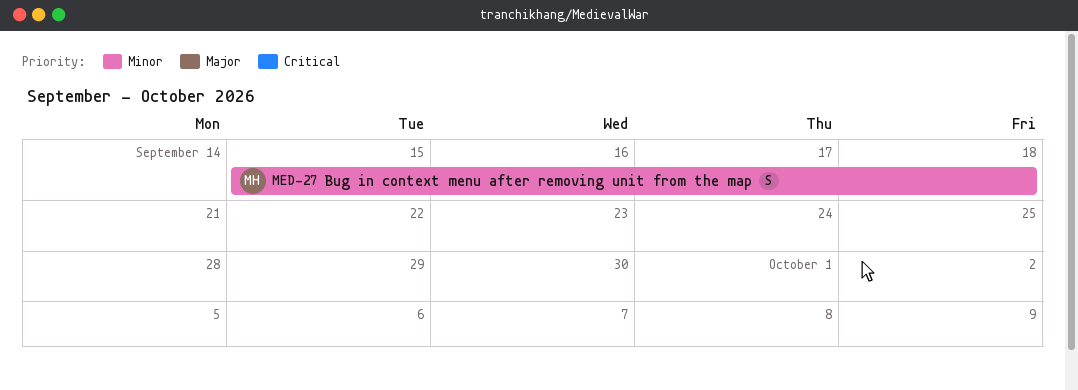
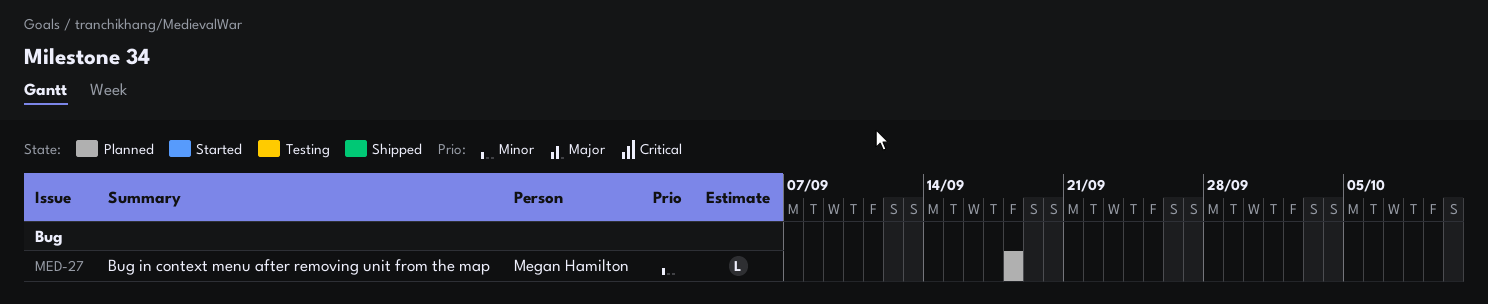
MED-27, estimate: S -> L
MED-27, start: Sep 15 -> Sep 18

